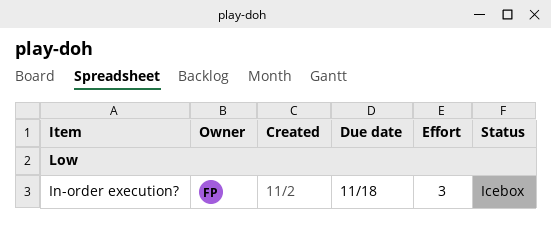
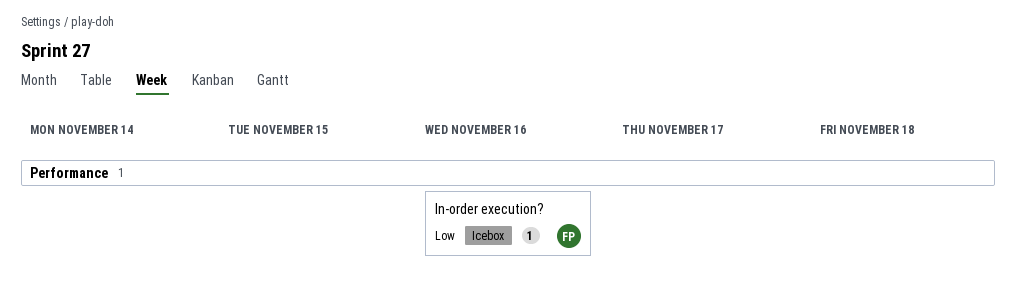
In-order execution?, estimate: 3 -> 1
In-order execution?, due: Nov 18 -> Nov 16

